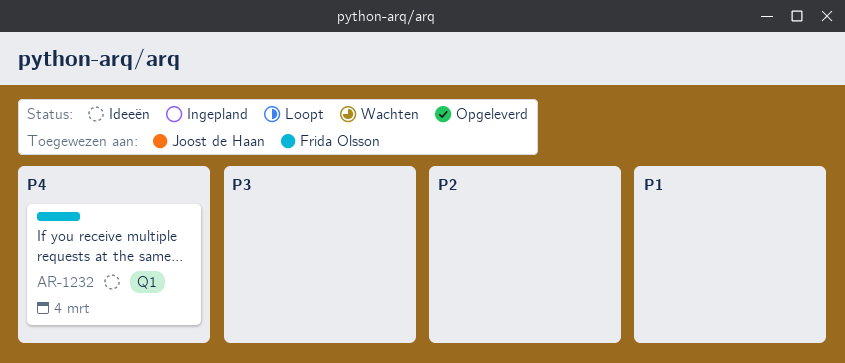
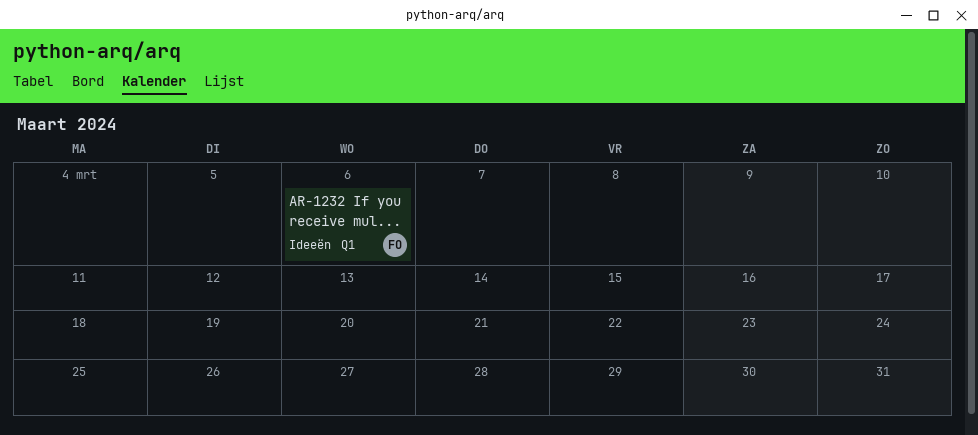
AR-1232, due: Mar 4 -> Mar 6

